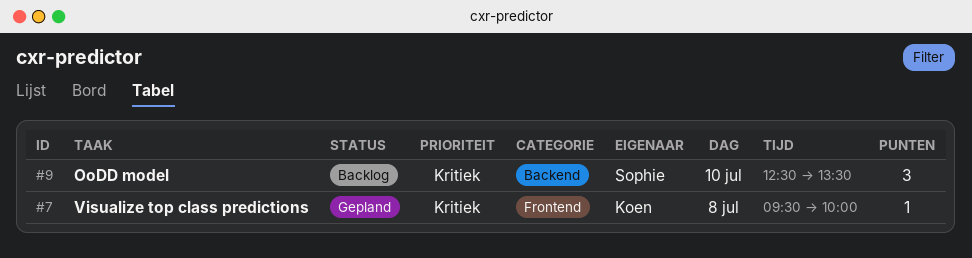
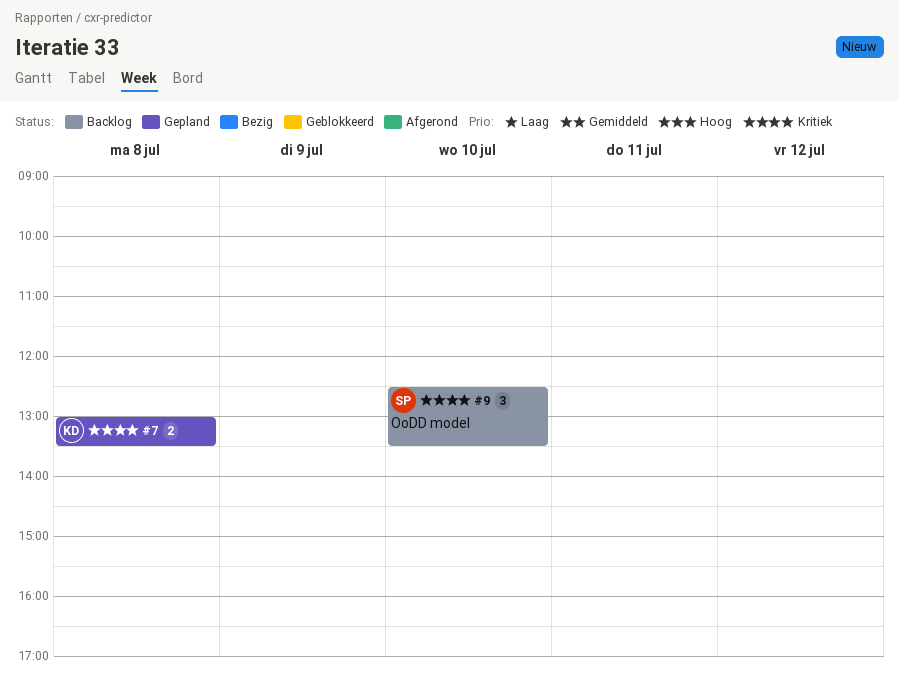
#7, estimate: 1 -> 2
#7, begins: 09:30 -> 13:00
#7, ends: 10:00 -> 13:30

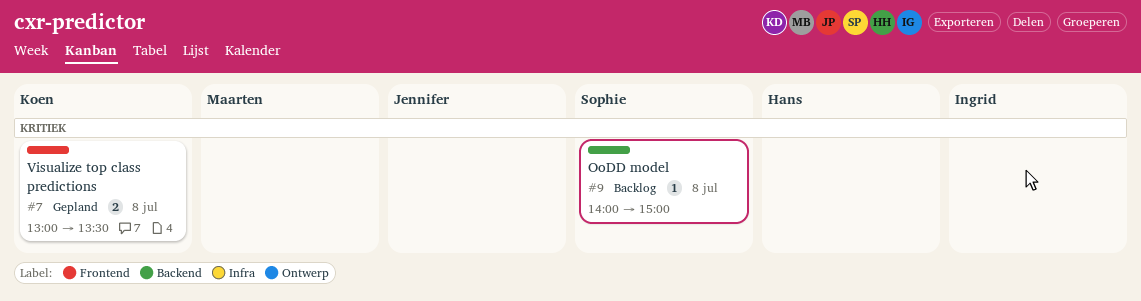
#9, estimate: 3 -> 1
#9, day: Jul 10 -> Jul 8
#9, begins: 12:30 -> 14:00
#9, ends: 13:30 -> 15:00

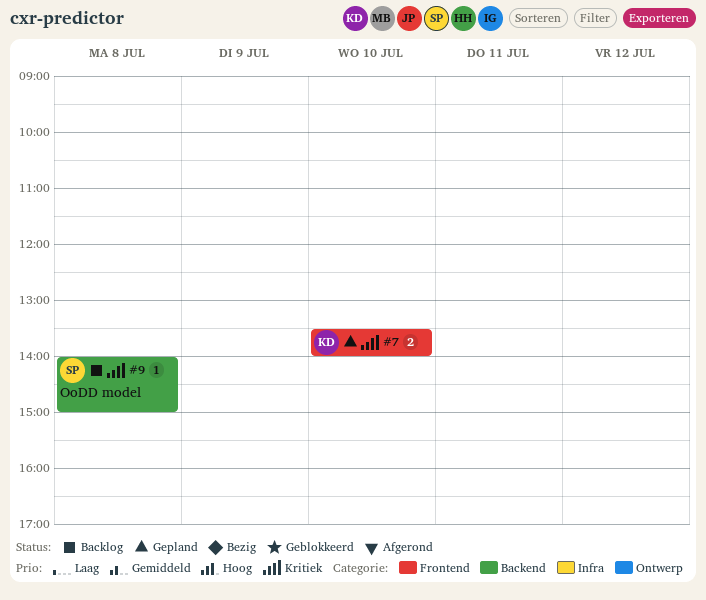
#7, day: Jul 8 -> Jul 10
#7, begins: 13:00 -> 13:30
#7, ends: 13:30 -> 14:00

